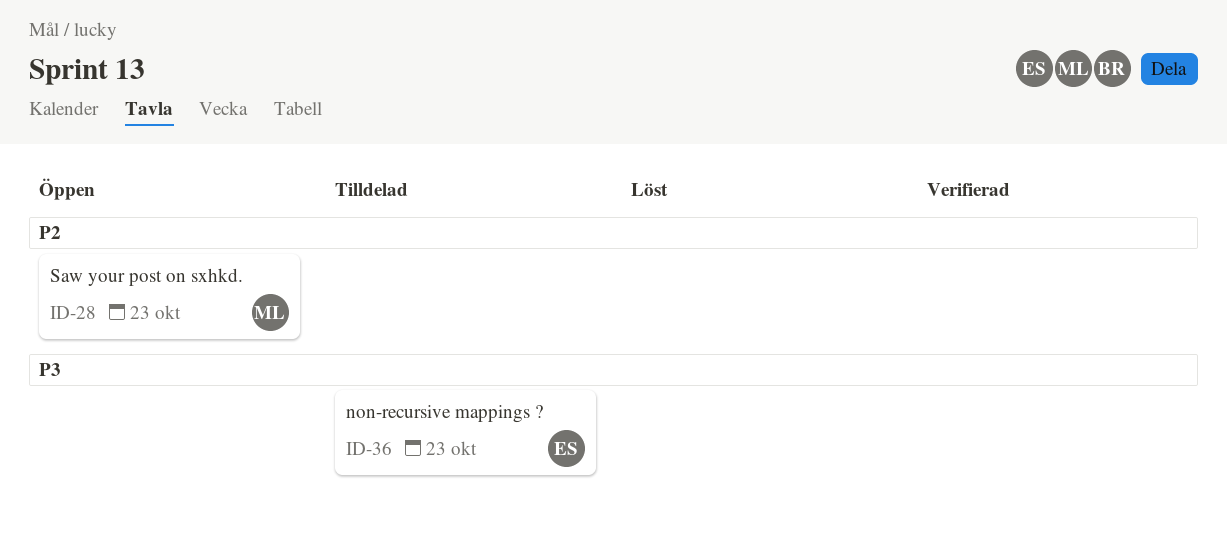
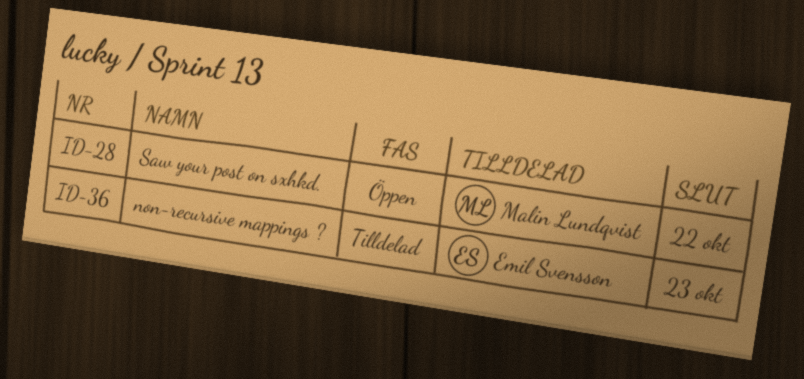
ID-28, due: Oct 23 -> Oct 22

